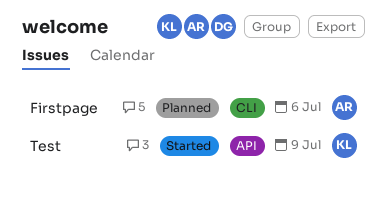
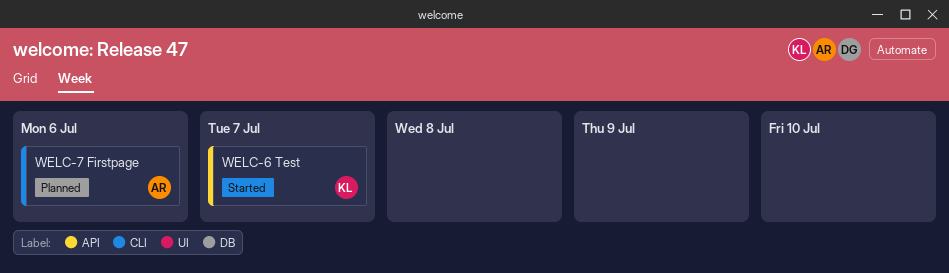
Test, due: Jul 9 -> Jul 7

